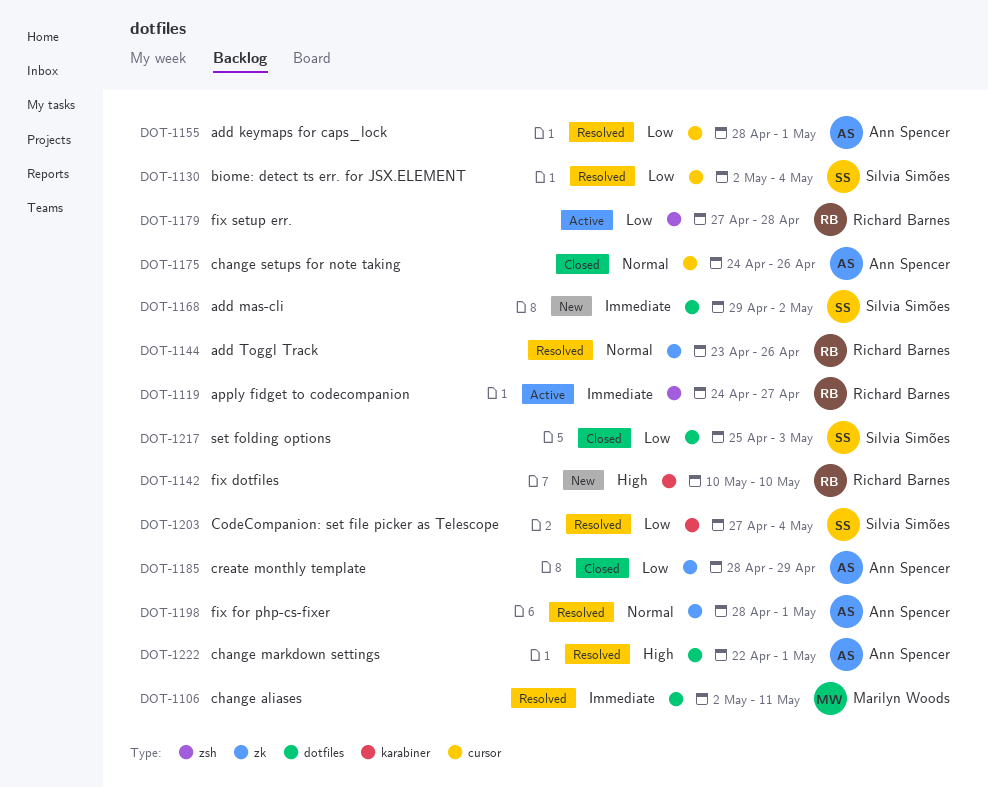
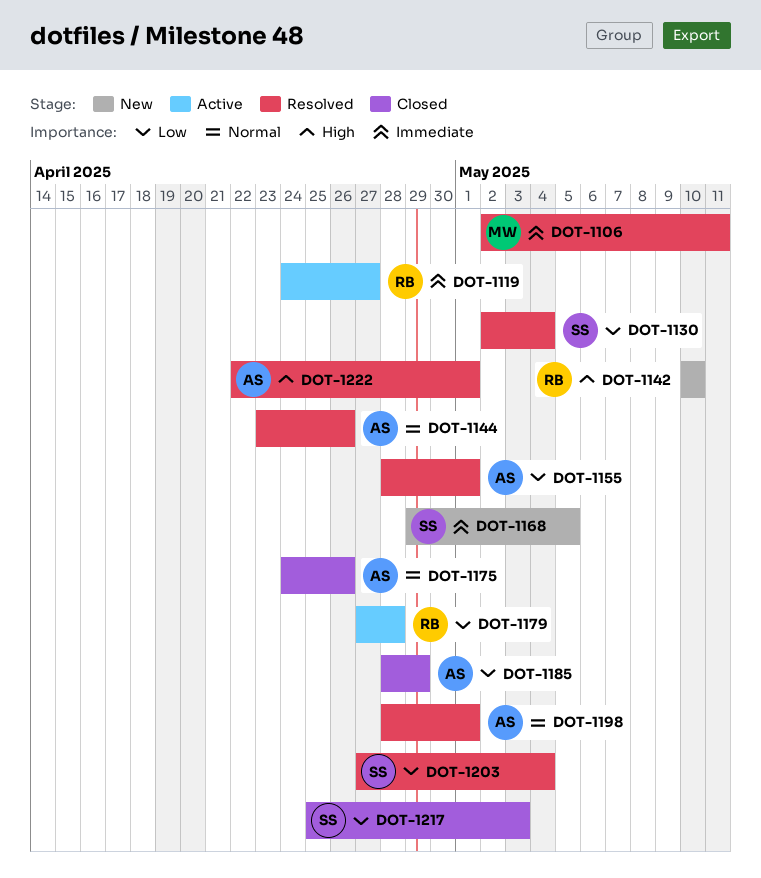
DOT-1144, owner: Richard Barnes -> Ann Spencer
DOT-1168, due: May 2 -> May 5

